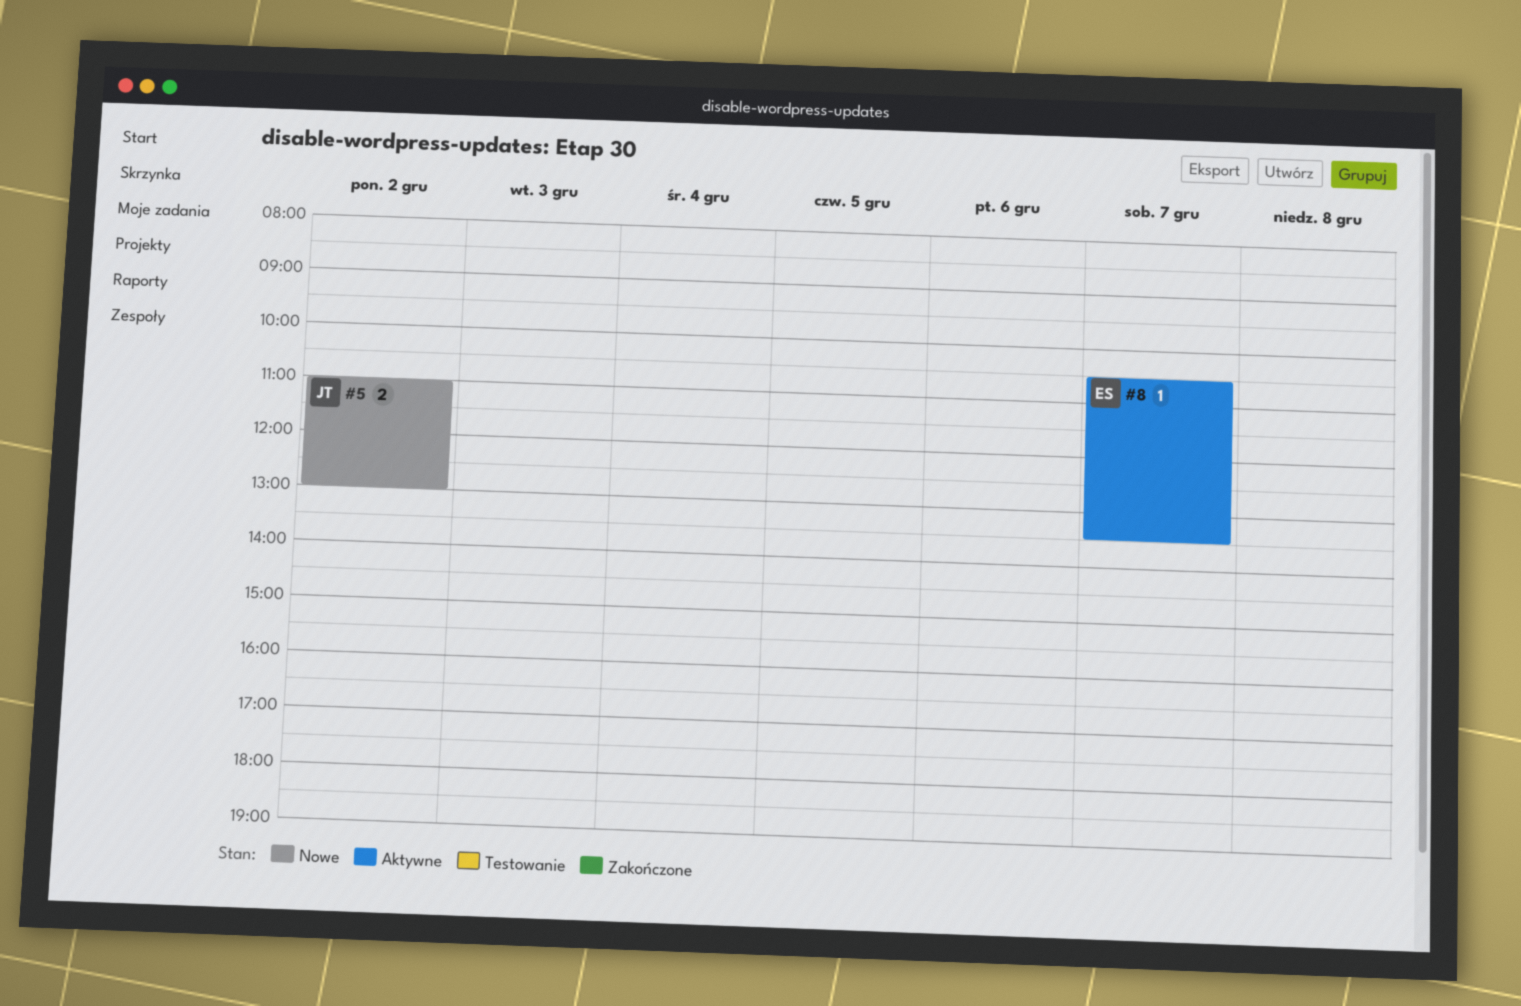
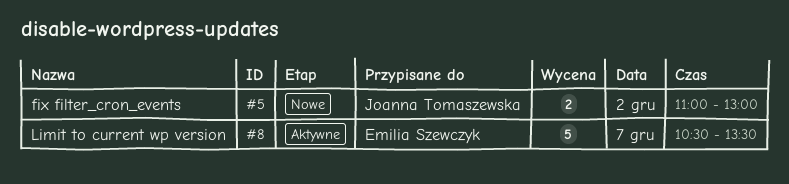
#8, estimate: 1 -> 5

